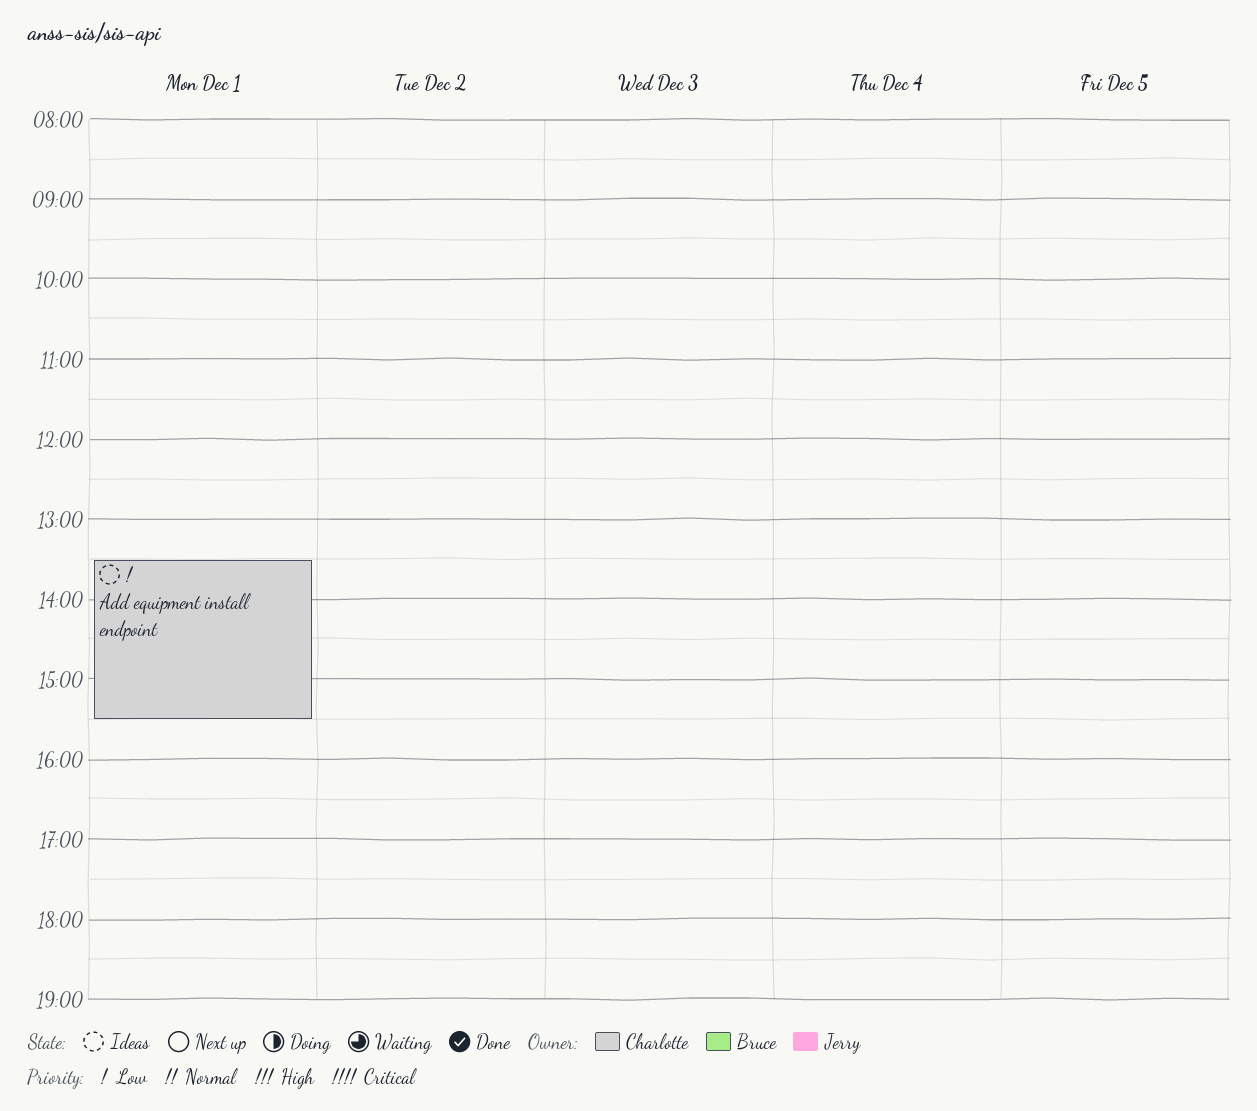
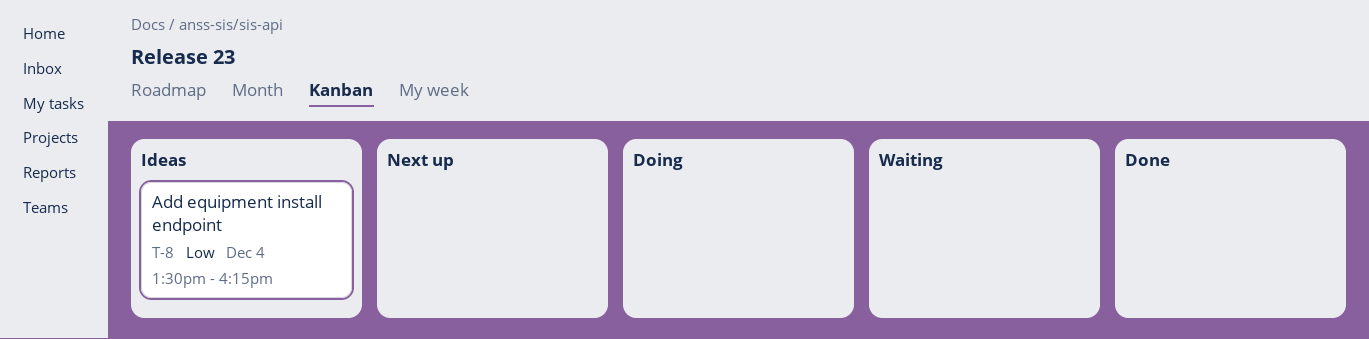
Add equipment install endpoint, day: Dec 1 -> Dec 4
Add equipment install endpoint, ends: 15:30 -> 16:15

